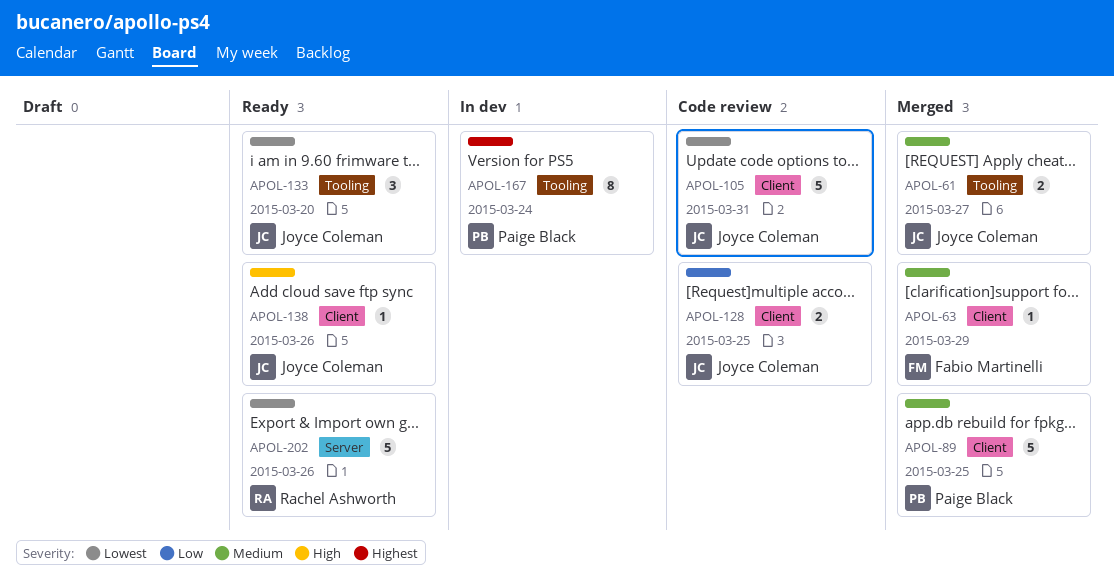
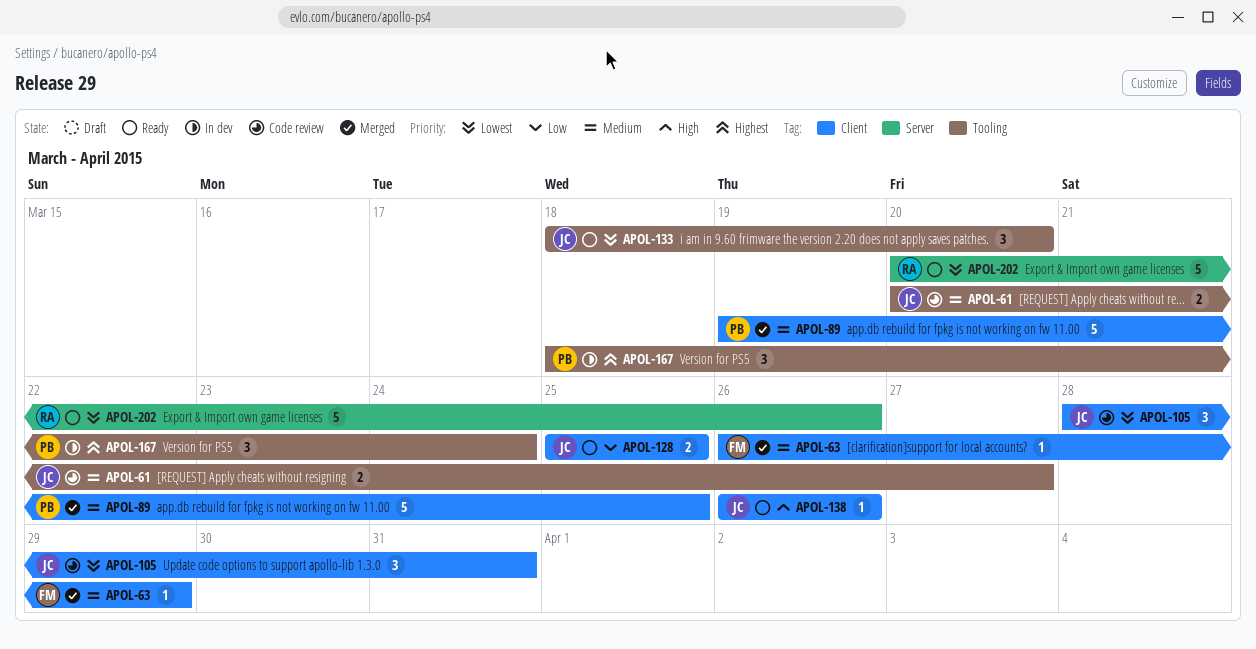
APOL-61, status: Merged -> Code review
APOL-105, estimate: 5 -> 3
APOL-128, status: Code review -> Ready
APOL-167, estimate: 8 -> 3

